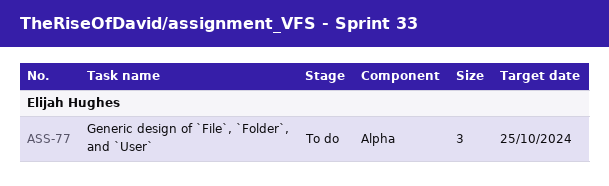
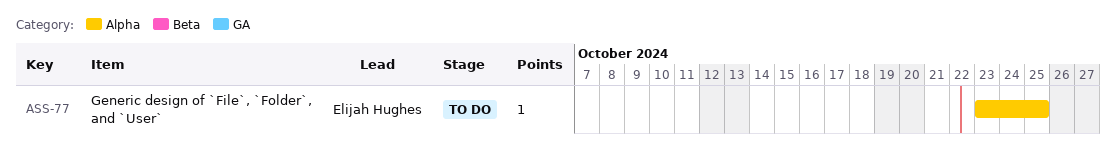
ASS-77, estimate: 3 -> 1

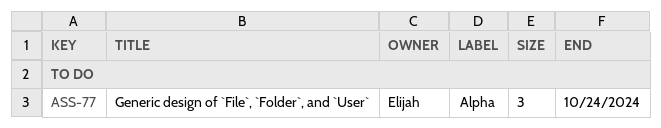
ASS-77, estimate: 1 -> 3
ASS-77, due: Oct 25 -> Oct 24

